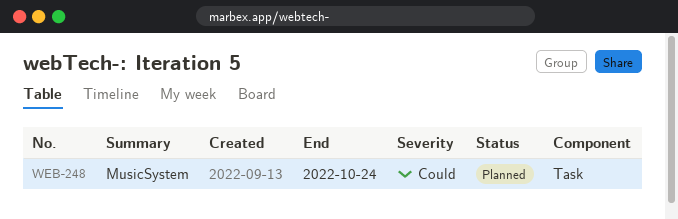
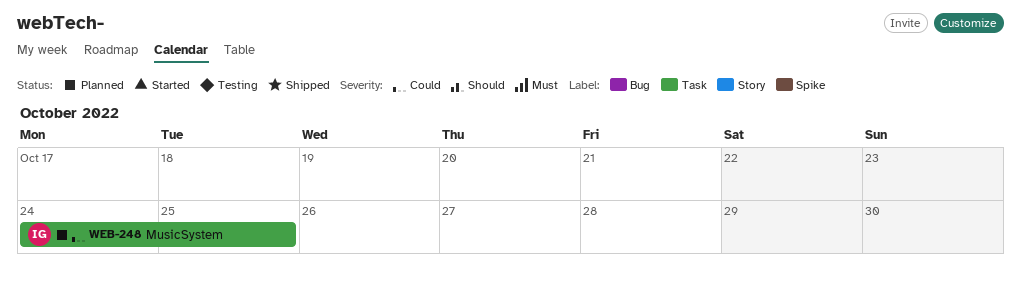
WEB-248, due: Oct 24 -> Oct 25

